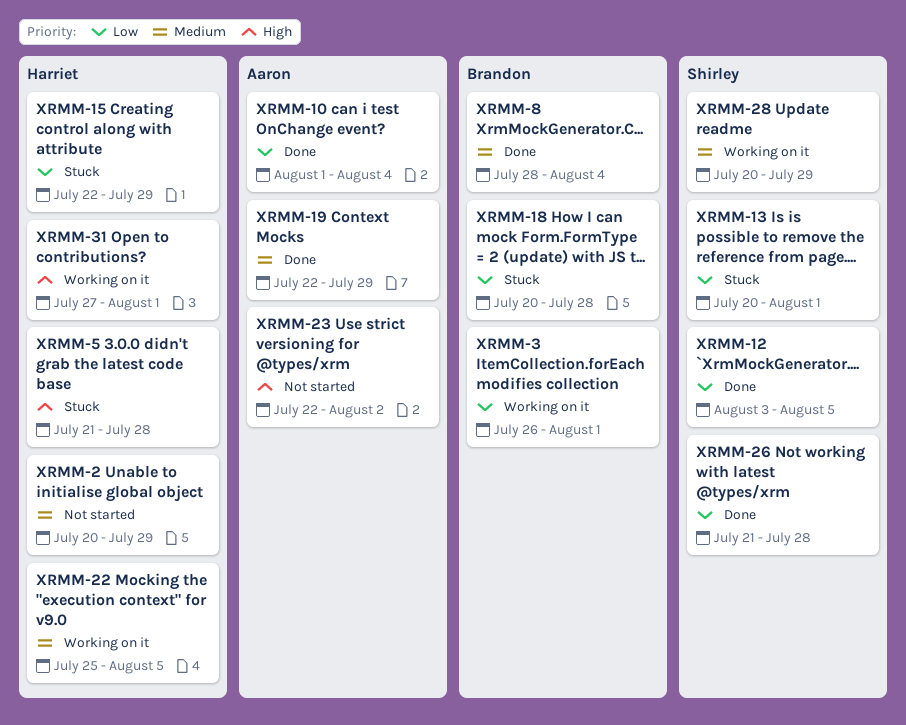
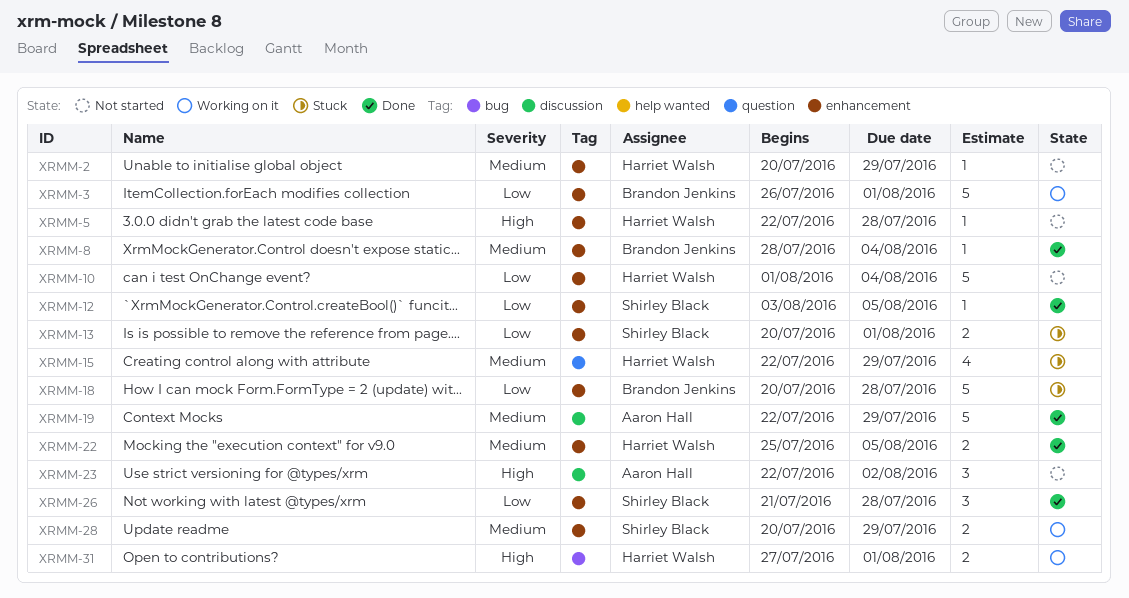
XRMM-5, status: Stuck -> Not started
XRMM-5, start: Jul 21 -> Jul 22
XRMM-10, status: Done -> Not started
XRMM-10, owner: Aaron Hall -> Harriet Walsh
XRMM-15, priority: Low -> Medium
XRMM-22, status: Working on it -> Done

